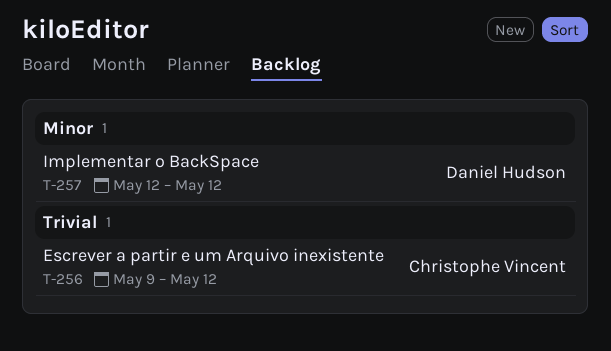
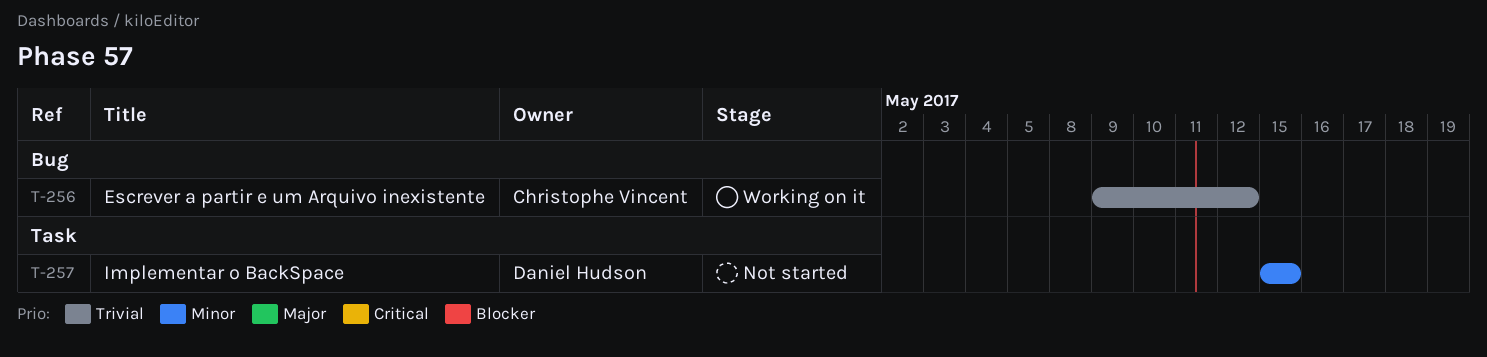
T-257, start: May 12 -> May 15
T-257, due: May 12 -> May 15

